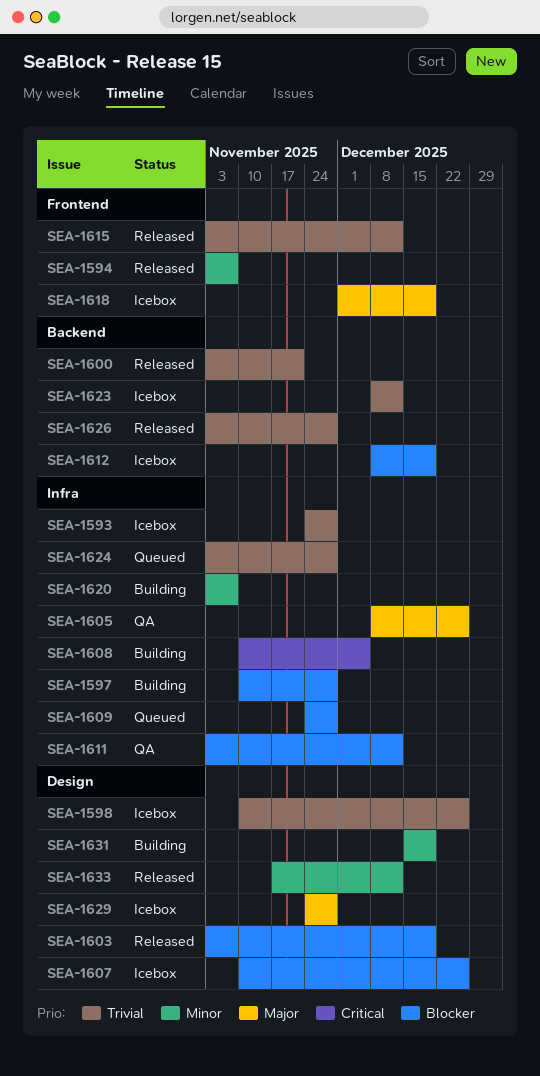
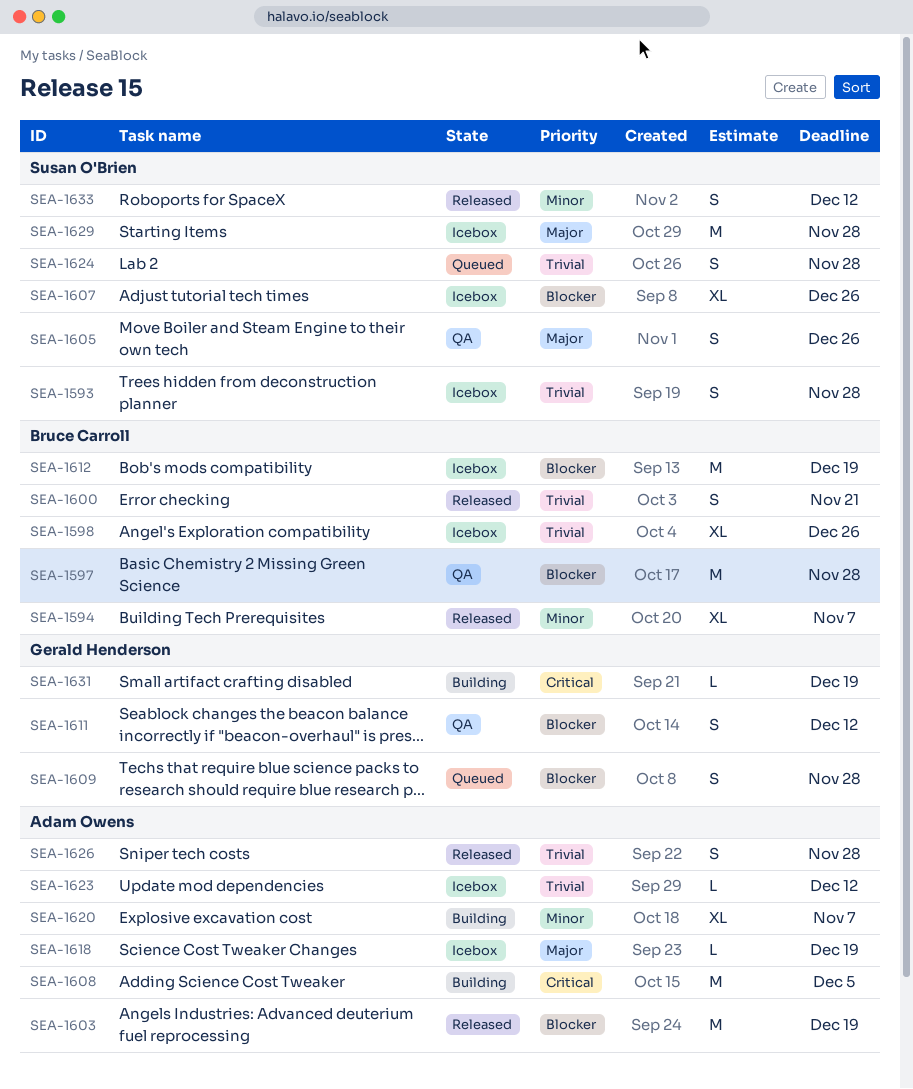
SEA-1597, status: Building -> QA
SEA-1615: present -> none
SEA-1631, priority: Minor -> Critical

